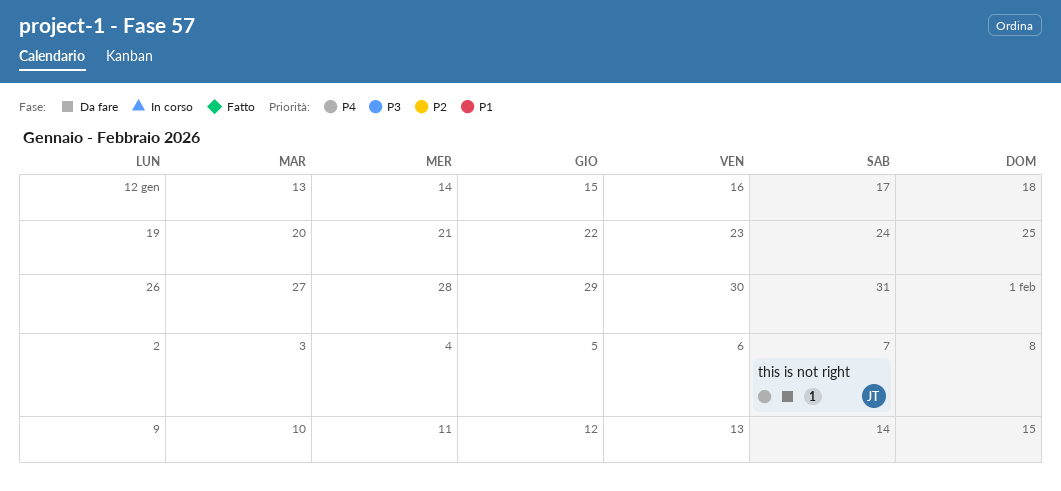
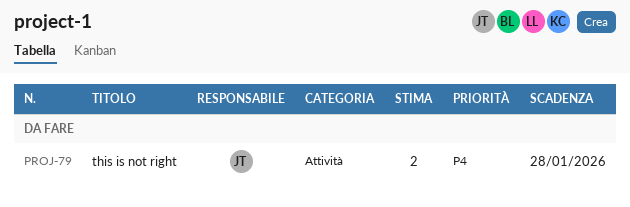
this is not right, estimate: 1 -> 2
this is not right, due: Feb 7 -> Jan 28

